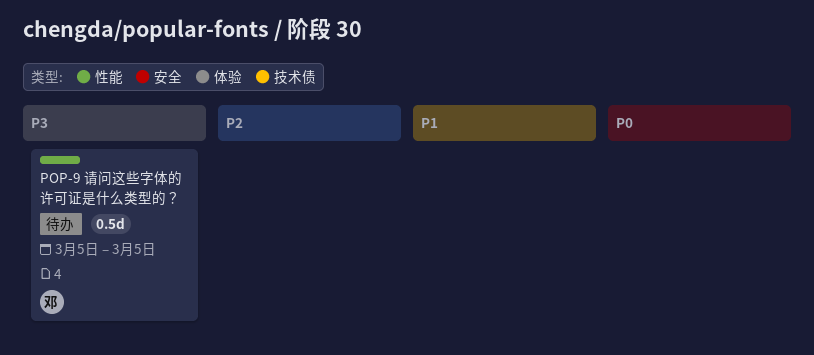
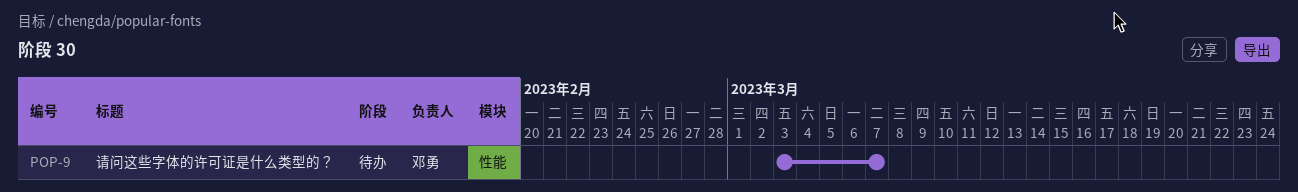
POP-9, start: Mar 5 -> Mar 3
POP-9, due: Mar 5 -> Mar 7

